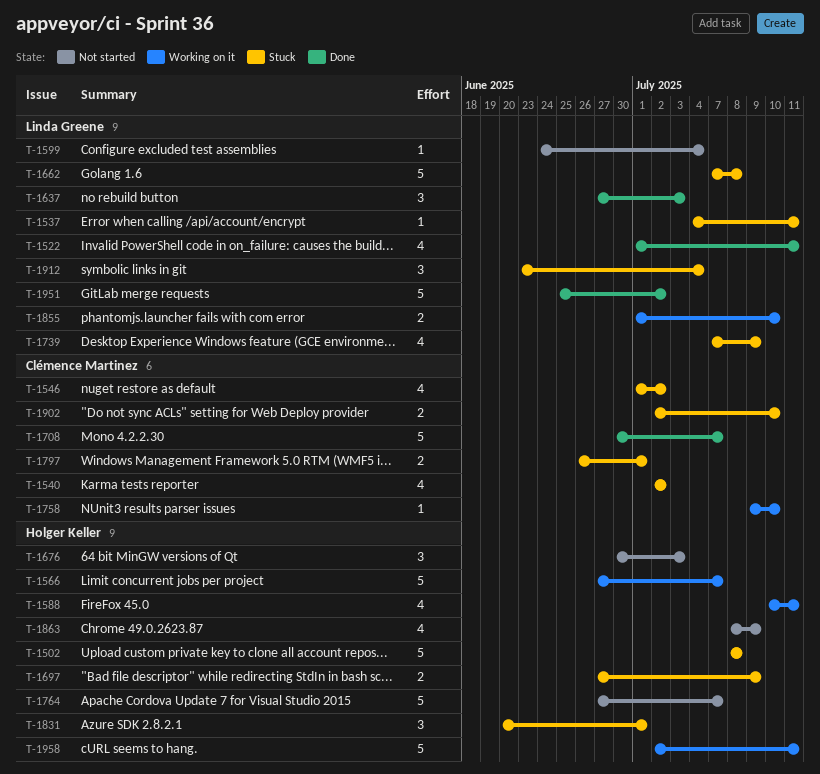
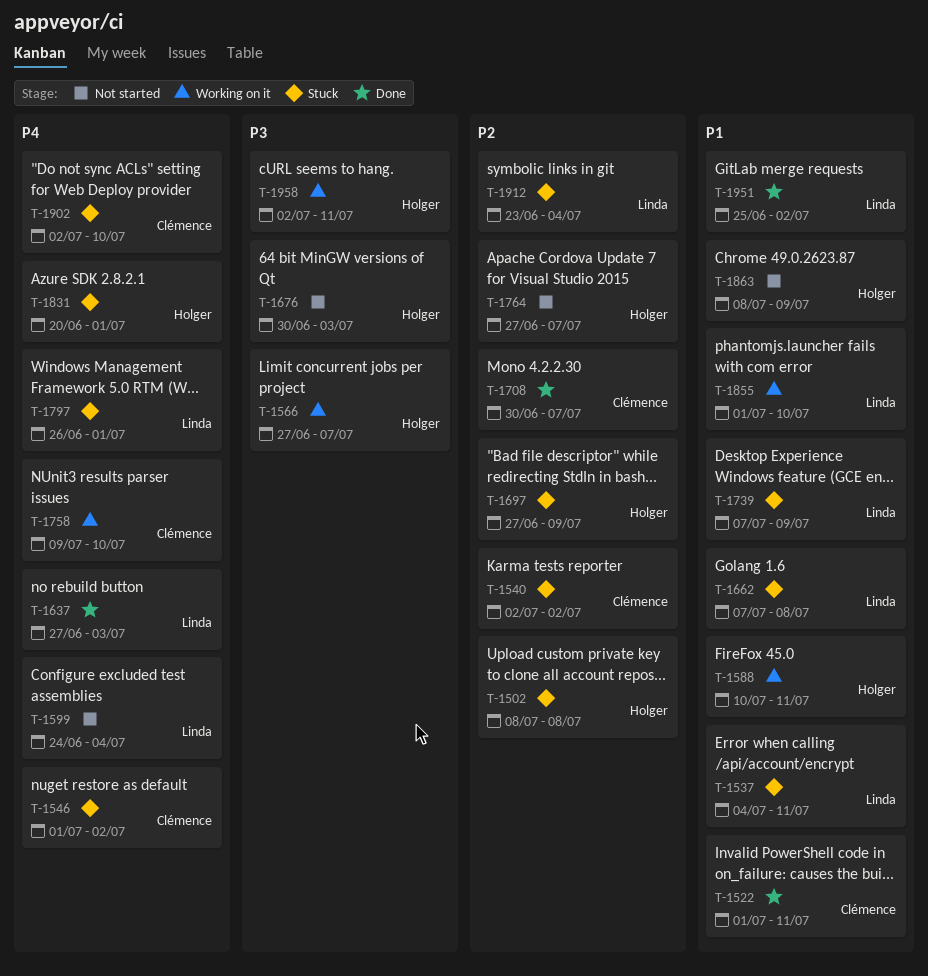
T-1522, owner: Linda Greene -> Clémence Martinez
T-1797, owner: Clémence Martinez -> Linda Greene

